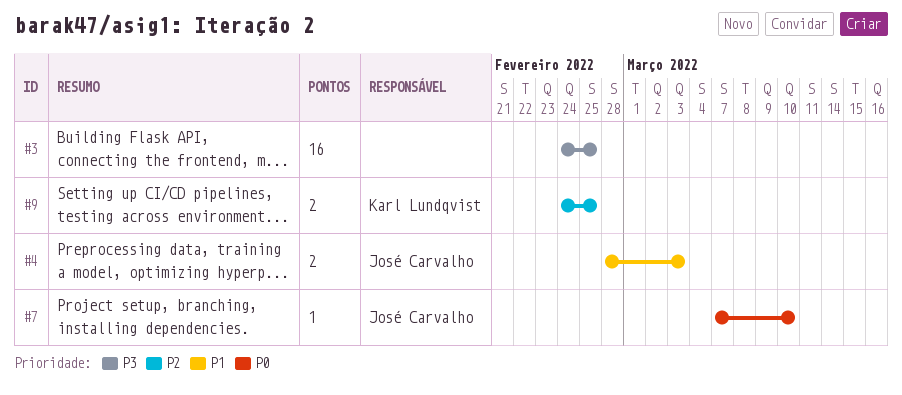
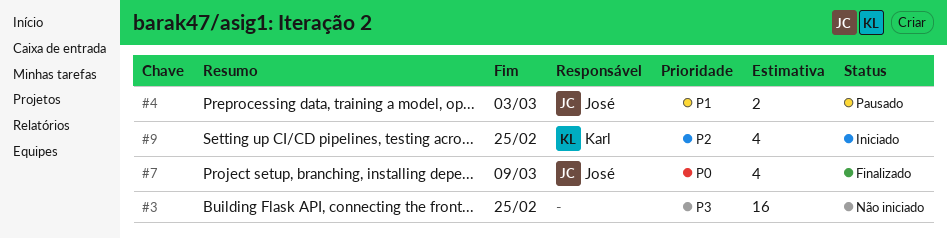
#7, estimate: 1 -> 4
#7, due: Mar 10 -> Mar 9
#9, estimate: 2 -> 4

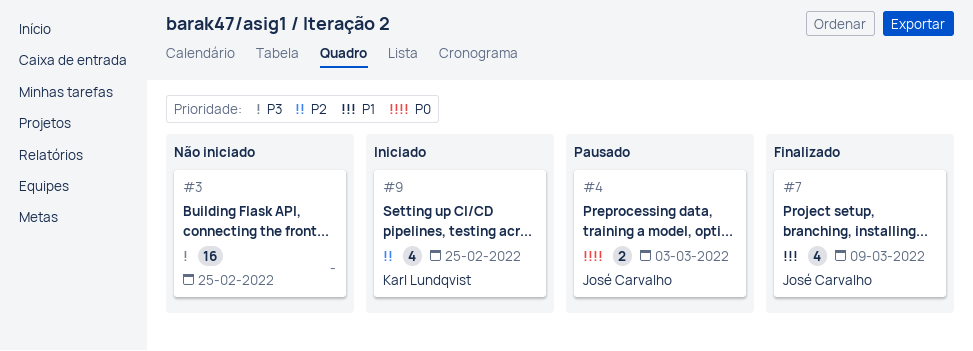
#4, priority: P1 -> P0
#7, priority: P0 -> P1

